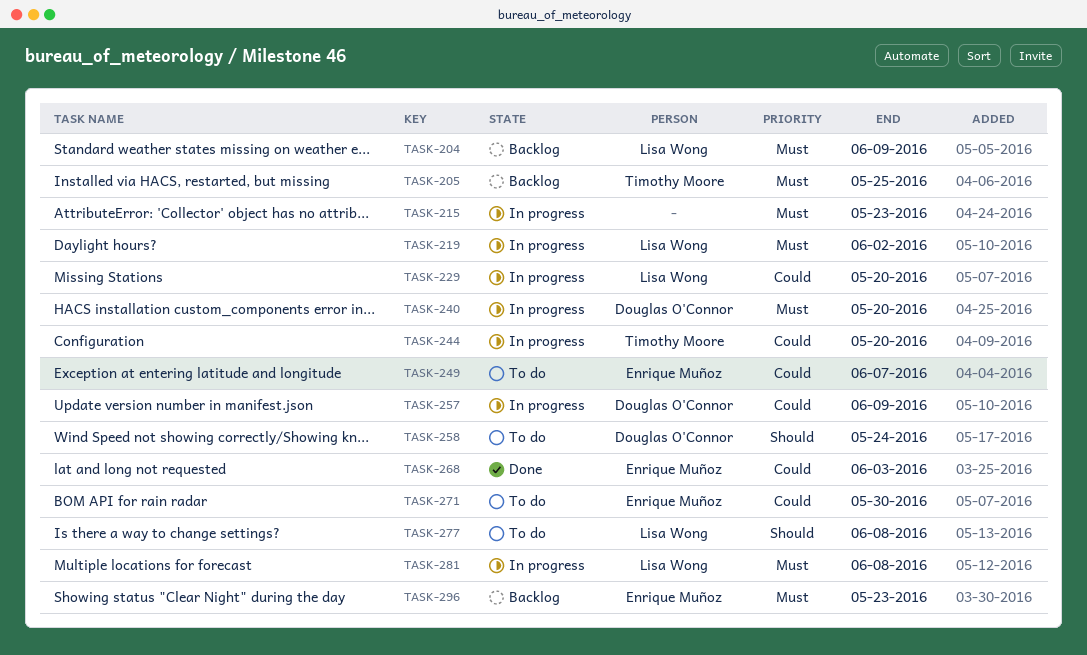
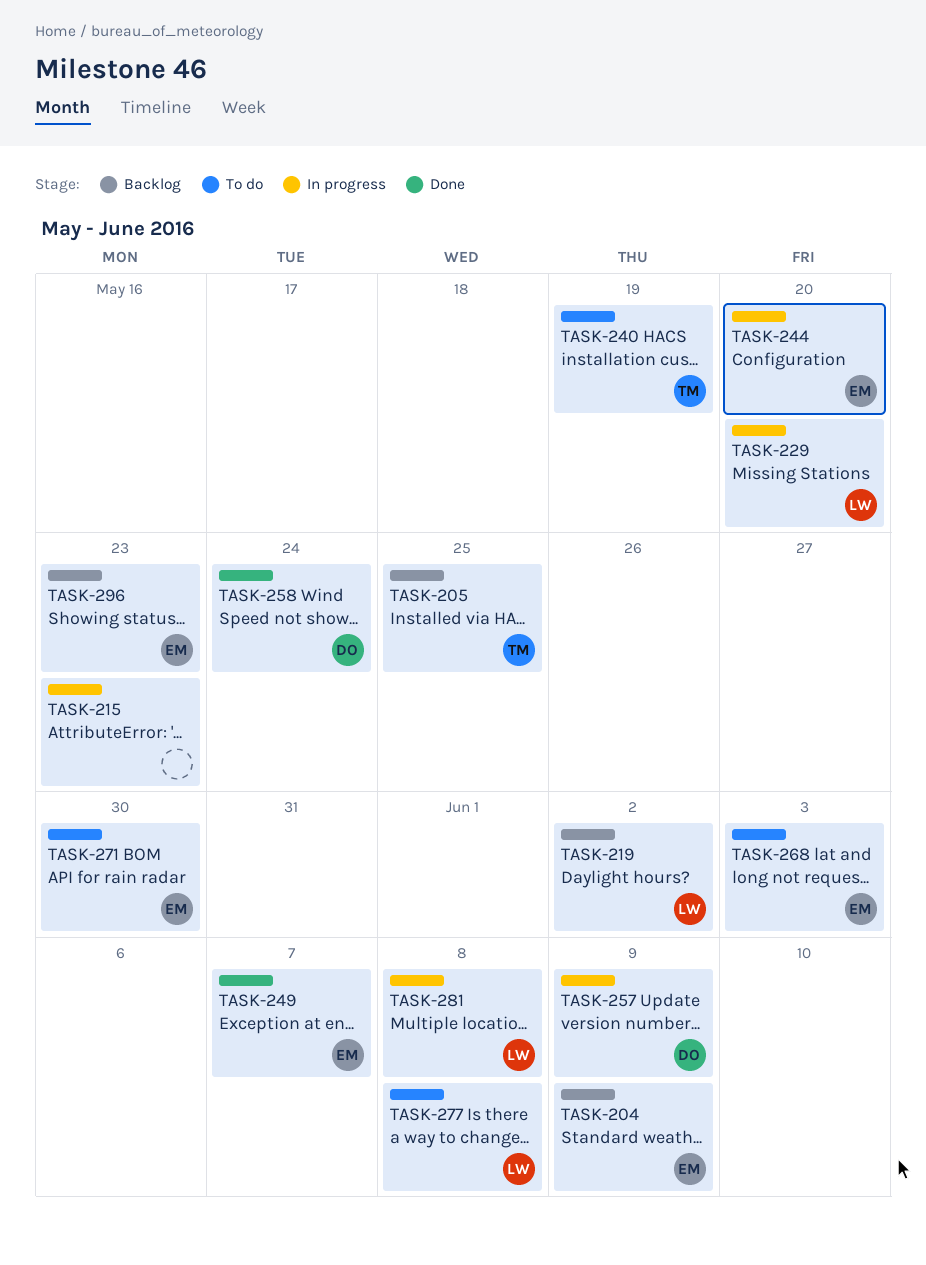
TASK-204, owner: Lisa Wong -> Enrique Muñoz
TASK-219, status: In progress -> Backlog
TASK-240, status: In progress -> To do
TASK-240, owner: Douglas O'Connor -> Timothy Moore
TASK-240, due: May 20 -> May 19
TASK-244, owner: Timothy Moore -> Enrique Muñoz
TASK-249, status: To do -> Done
TASK-258, status: To do -> Done
TASK-268, status: Done -> To do

